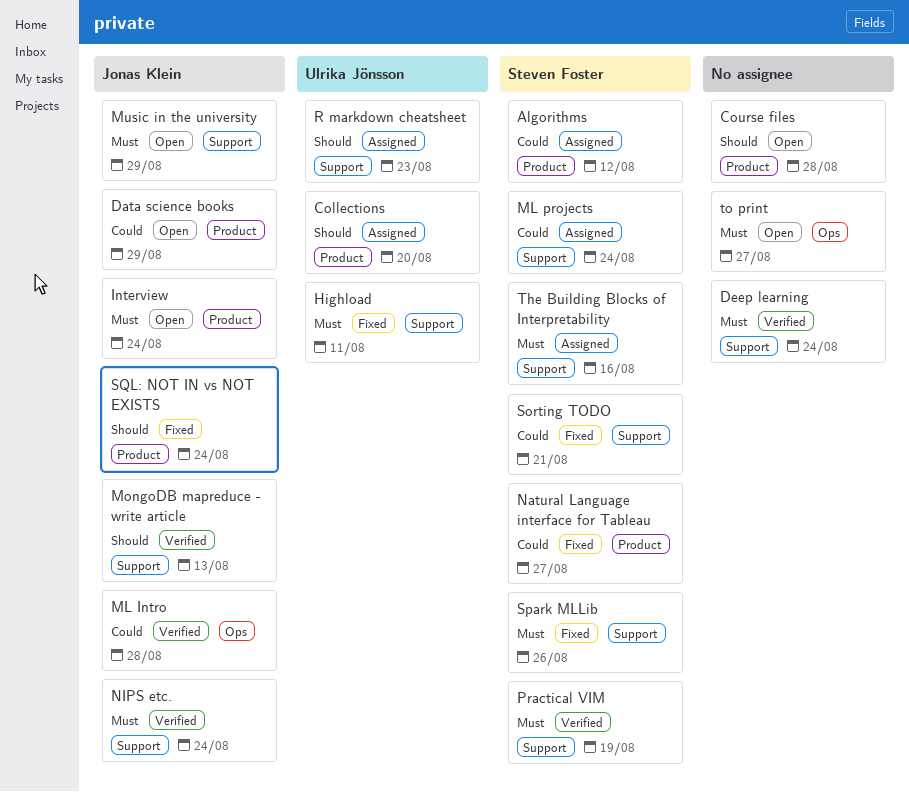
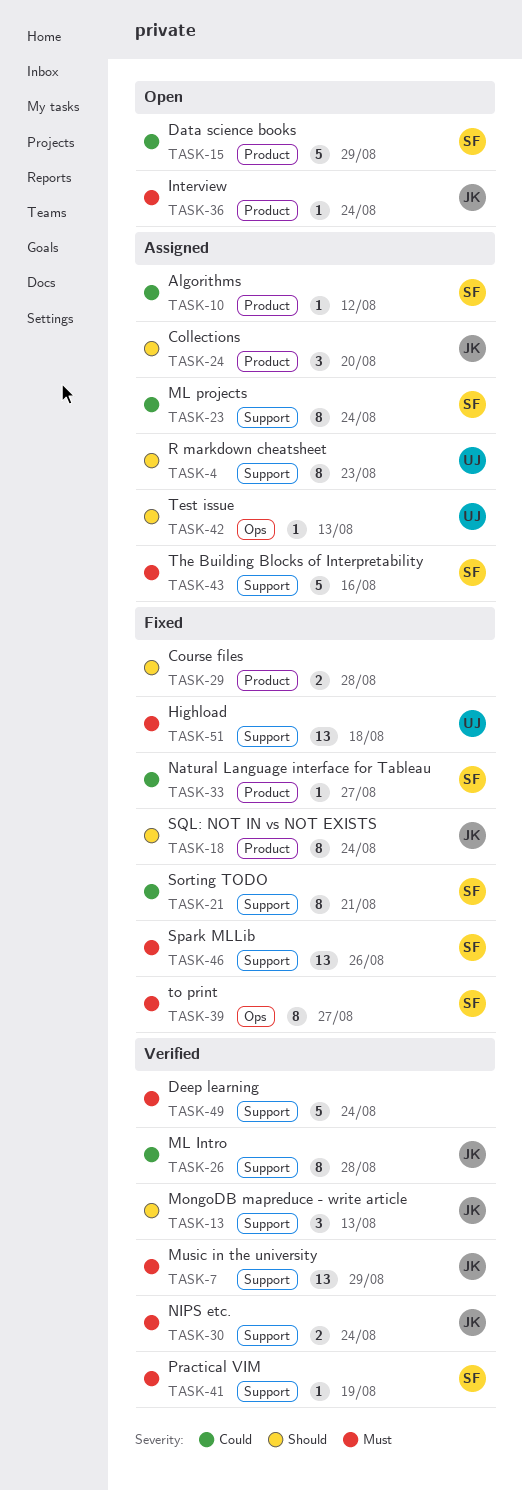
Collections, owner: Ulrika Jönsson -> Jonas Klein
Course files, status: Open -> Fixed
Data science books, owner: Jonas Klein -> Steven Foster
Highload, due: Aug 11 -> Aug 18
ML Intro, label: Ops -> Support
Music in the university, status: Open -> Verified
Test issue: none -> present
to print, status: Open -> Fixed
to print, owner: none -> Steven Foster

